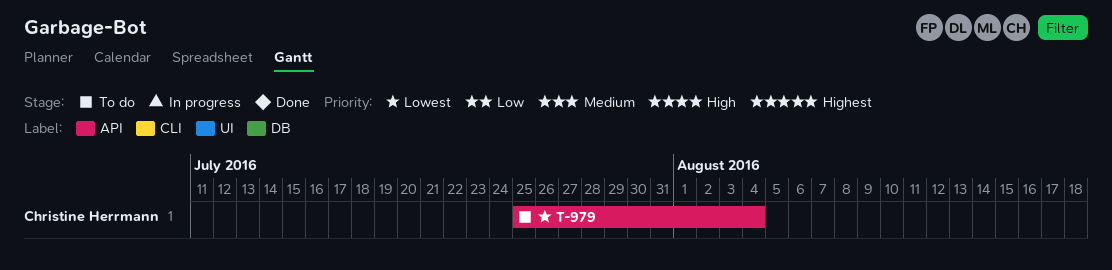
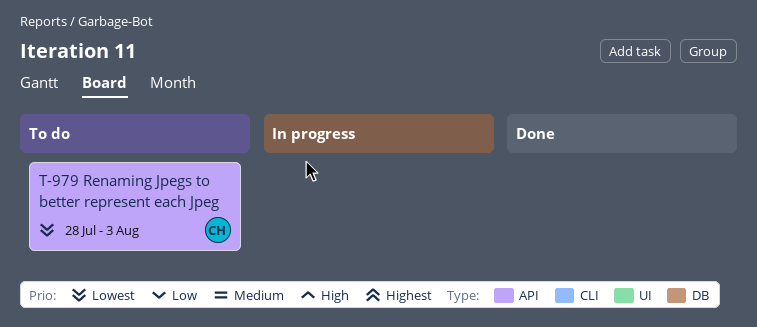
T-979, start: Jul 25 -> Jul 28
T-979, due: Aug 4 -> Aug 3

